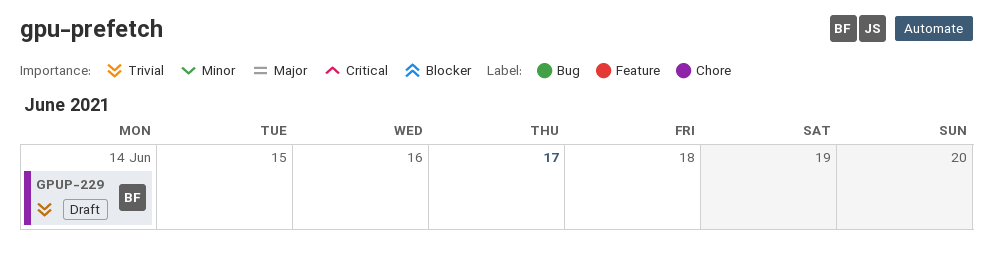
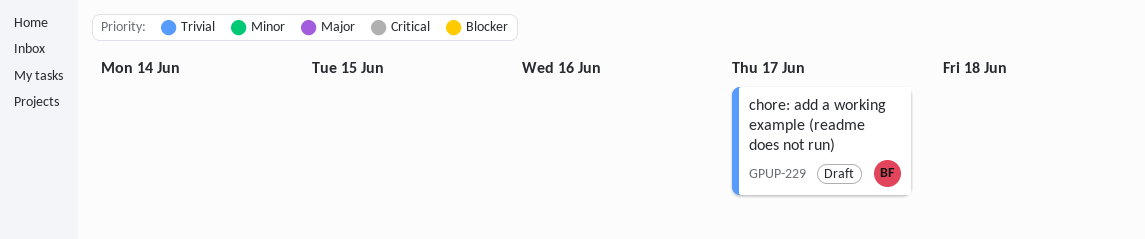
GPUP-229, due: Jun 14 -> Jun 17

